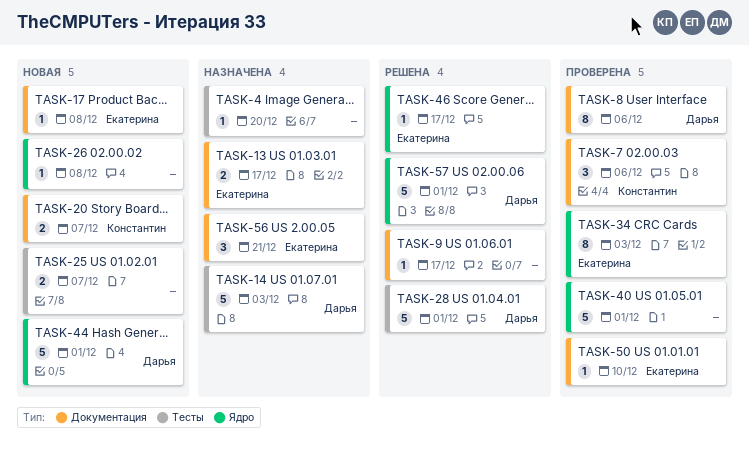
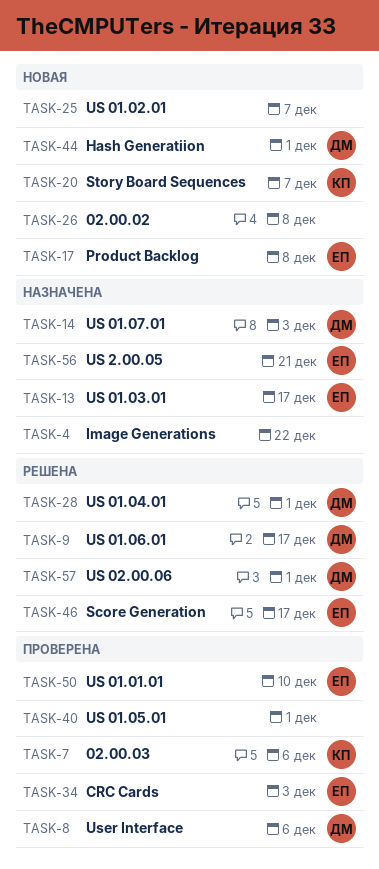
TASK-4, due: Dec 20 -> Dec 22
TASK-9, owner: none -> Дарья

